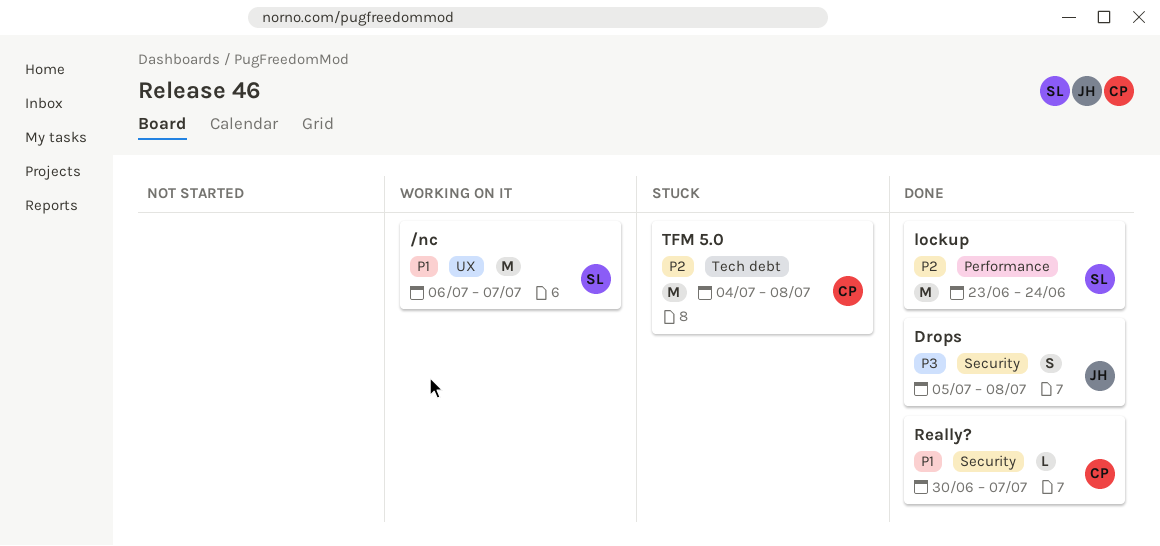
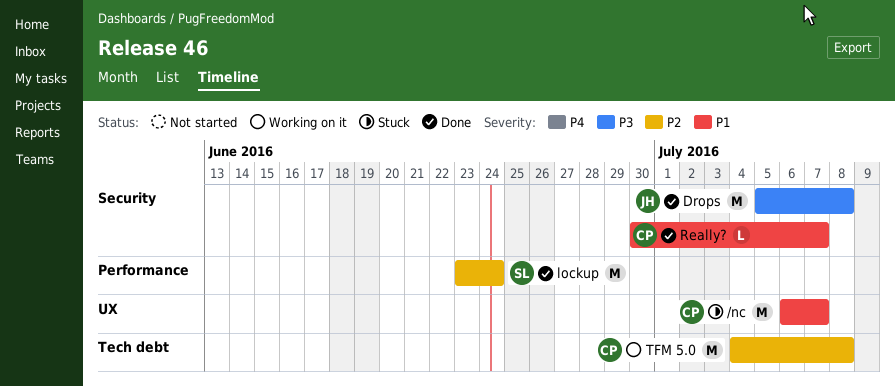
/nc, status: Working on it -> Stuck
/nc, owner: SL -> CP
Drops, estimate: S -> M
TFM 5.0, status: Stuck -> Working on it

